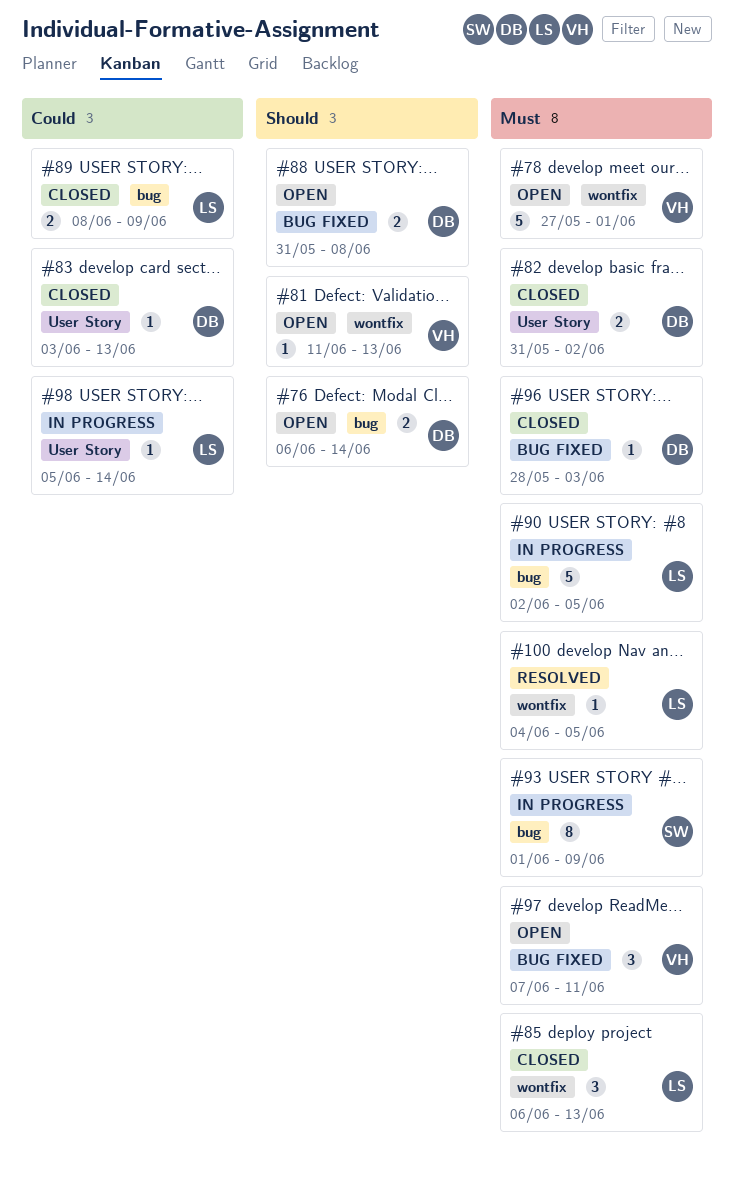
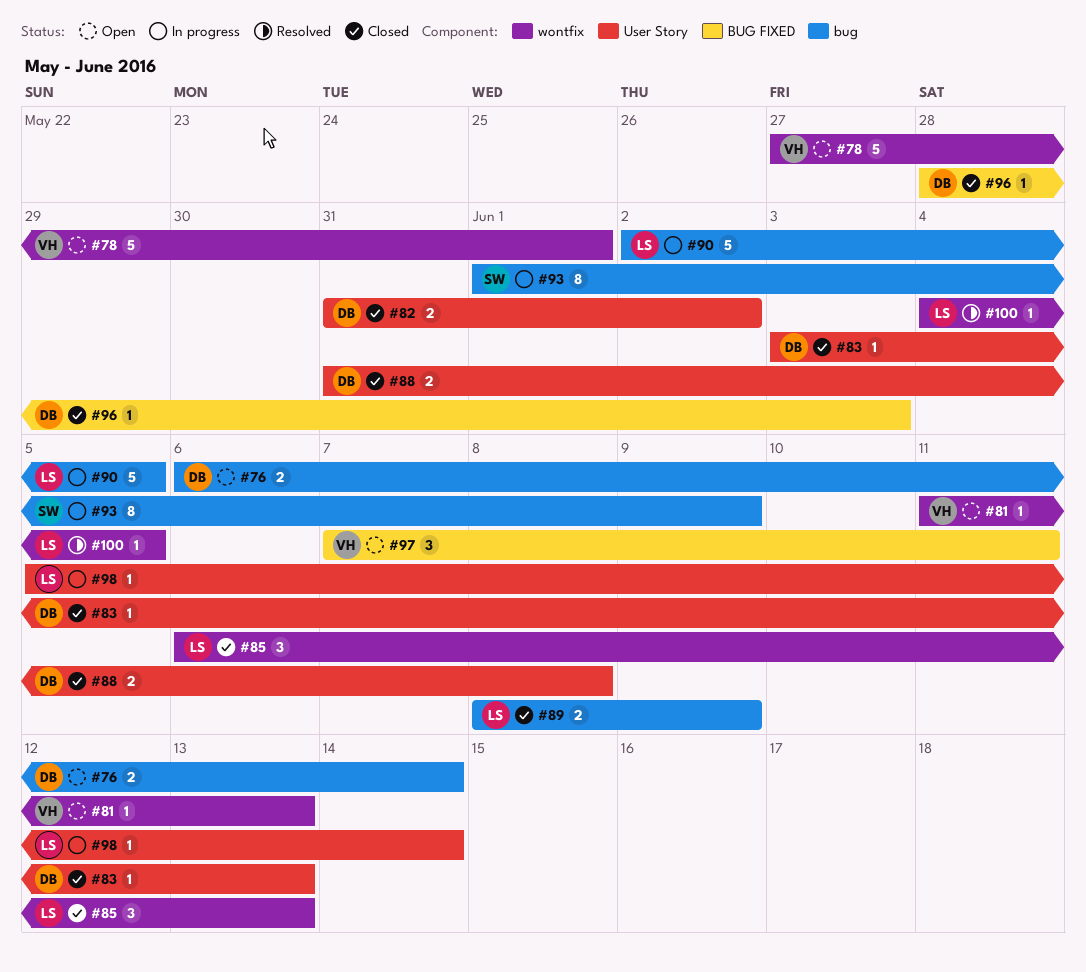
#88, status: Open -> Closed
#88, label: BUG FIXED -> User Story

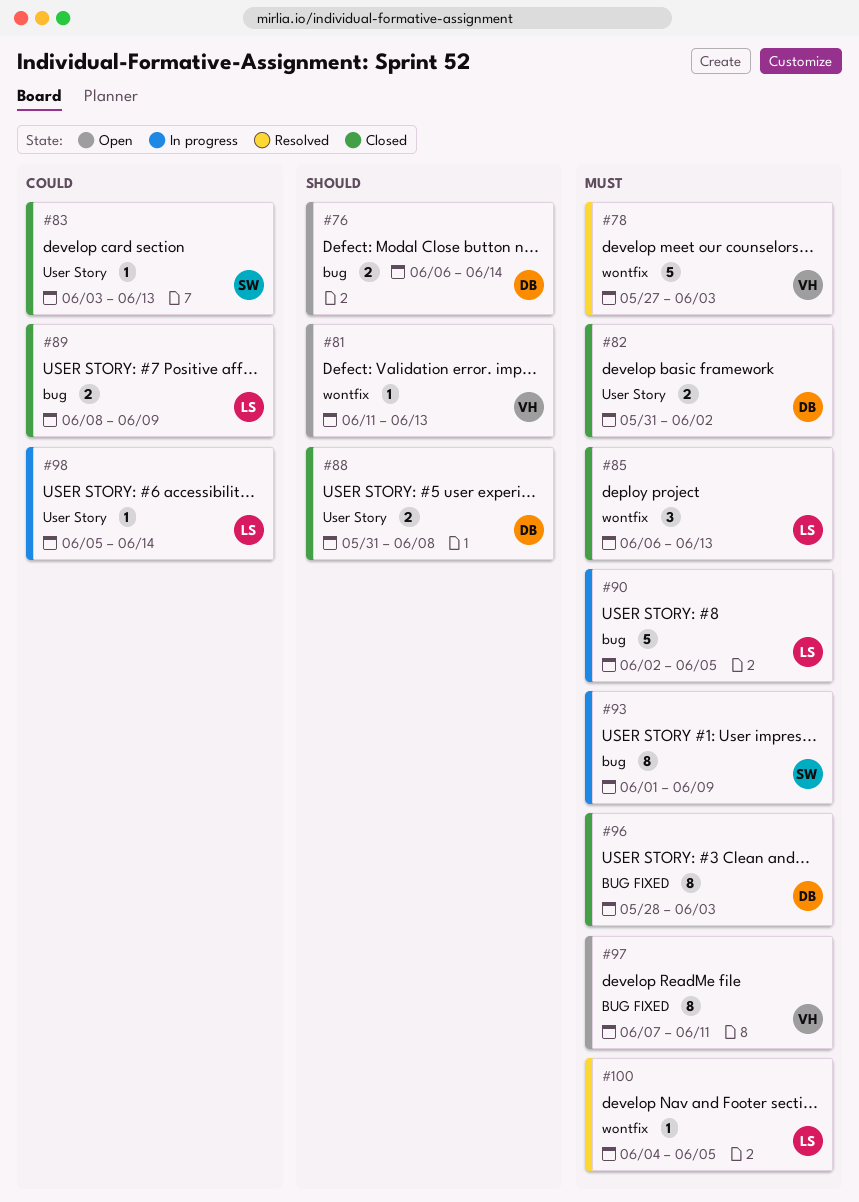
#78, status: Open -> Resolved
#78, due: Jun 1 -> Jun 3
#83, owner: DB -> SW
#96, estimate: 1 -> 8
#97, estimate: 3 -> 8

